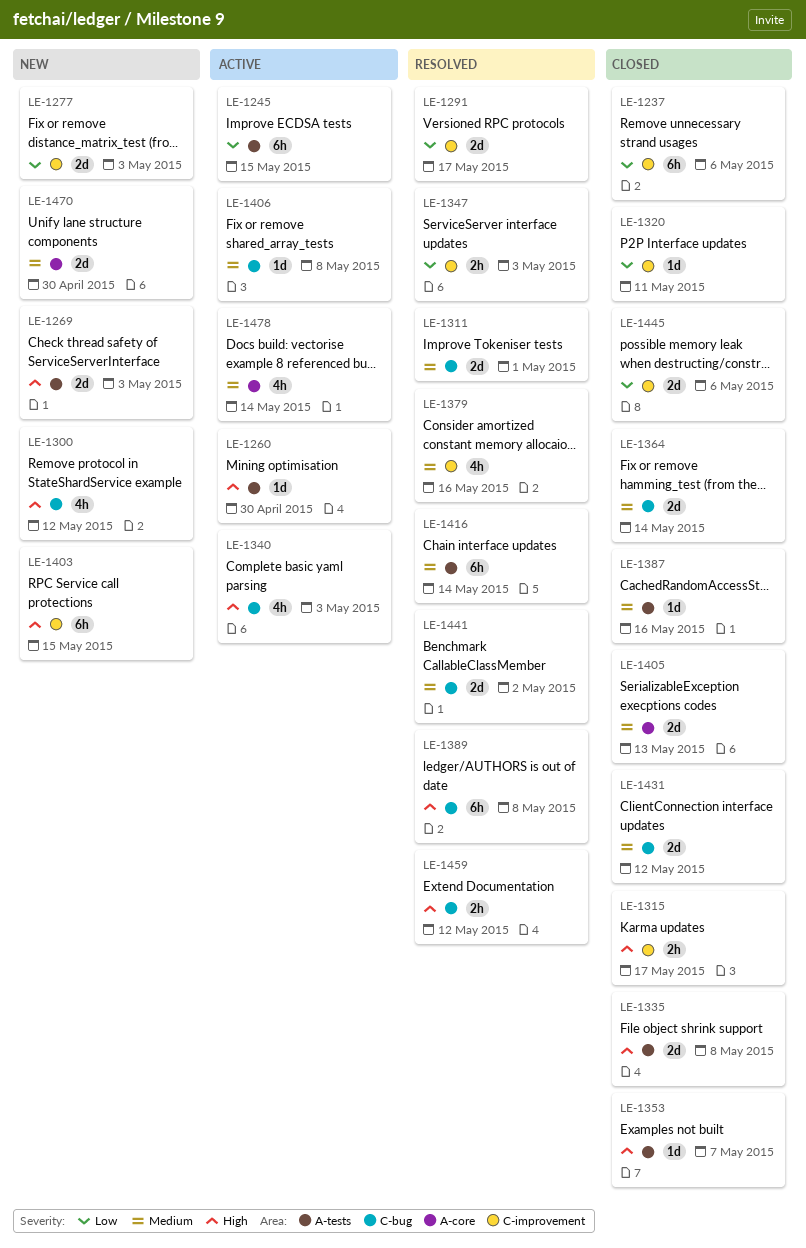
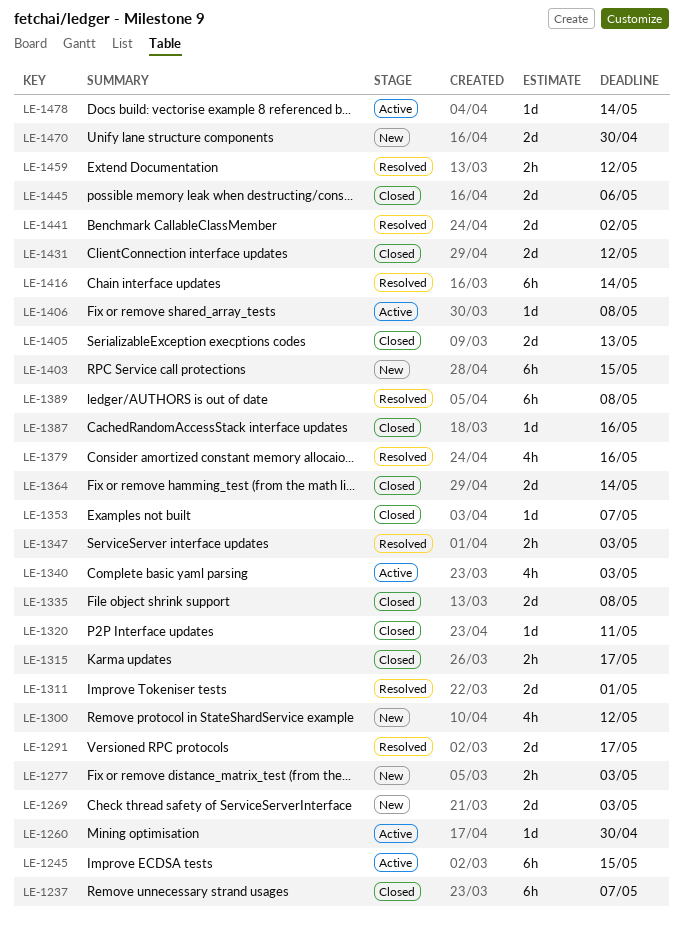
LE-1237, due: May 6 -> May 7
LE-1277, estimate: 2d -> 2h
LE-1478, estimate: 4h -> 1d

